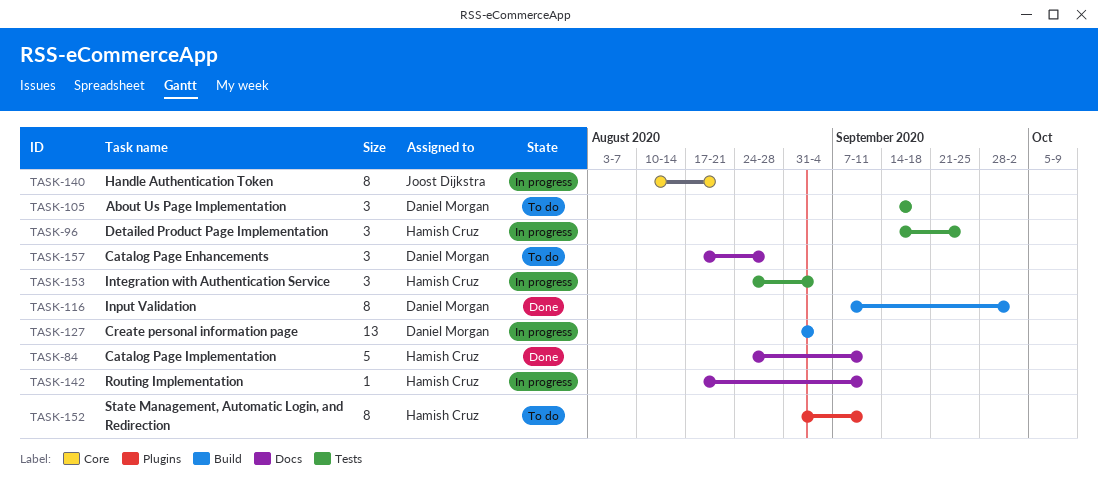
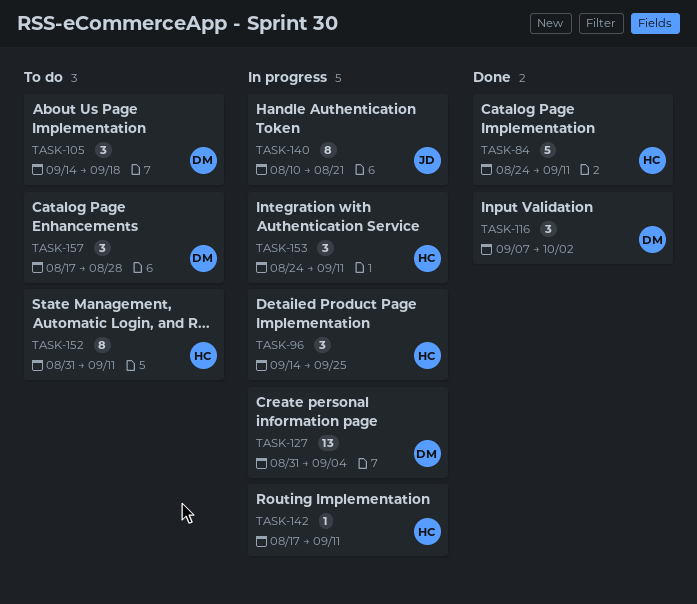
TASK-116, estimate: 8 -> 3
TASK-153, due: Sep 4 -> Sep 11

